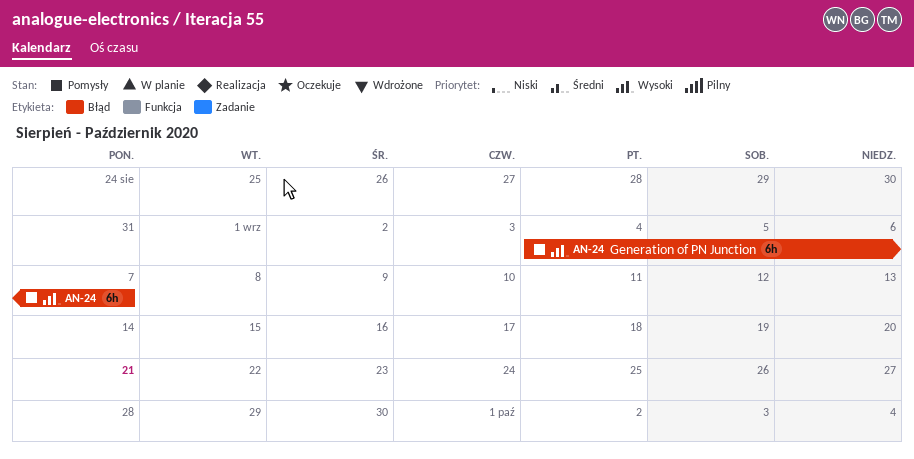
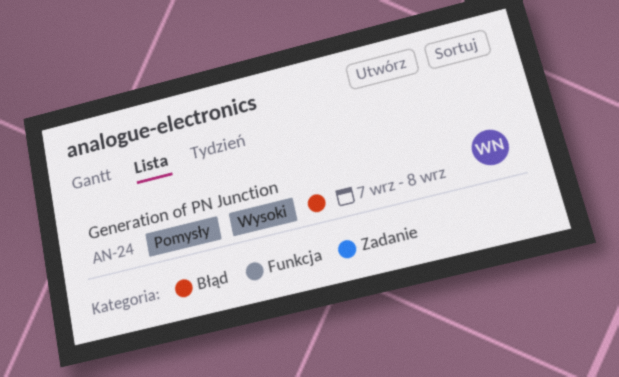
AN-24, start: Sep 4 -> Sep 7
AN-24, due: Sep 7 -> Sep 8

